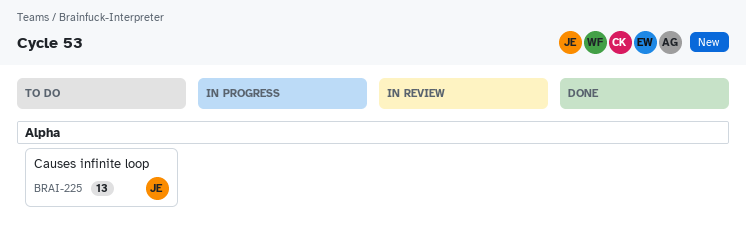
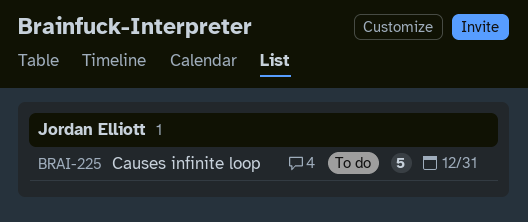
BRAI-225, estimate: 13 -> 5

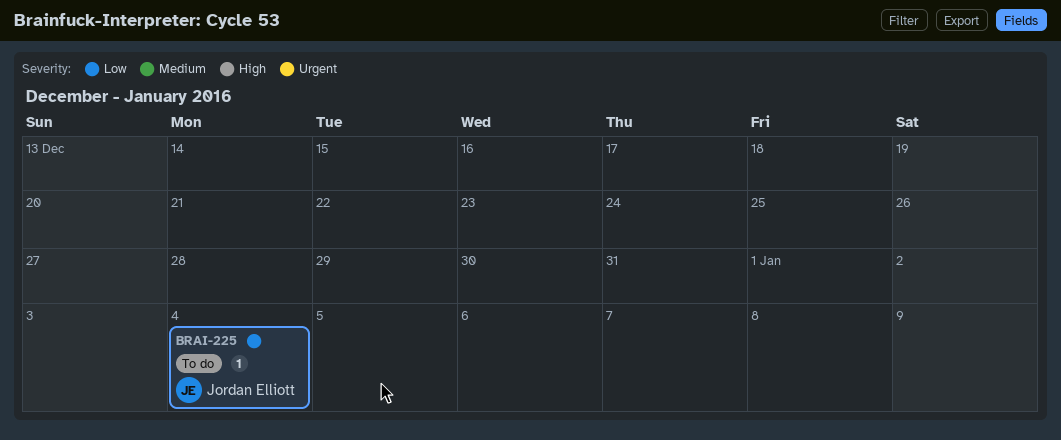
BRAI-225, estimate: 5 -> 1
BRAI-225, due: Dec 31 -> Jan 4

